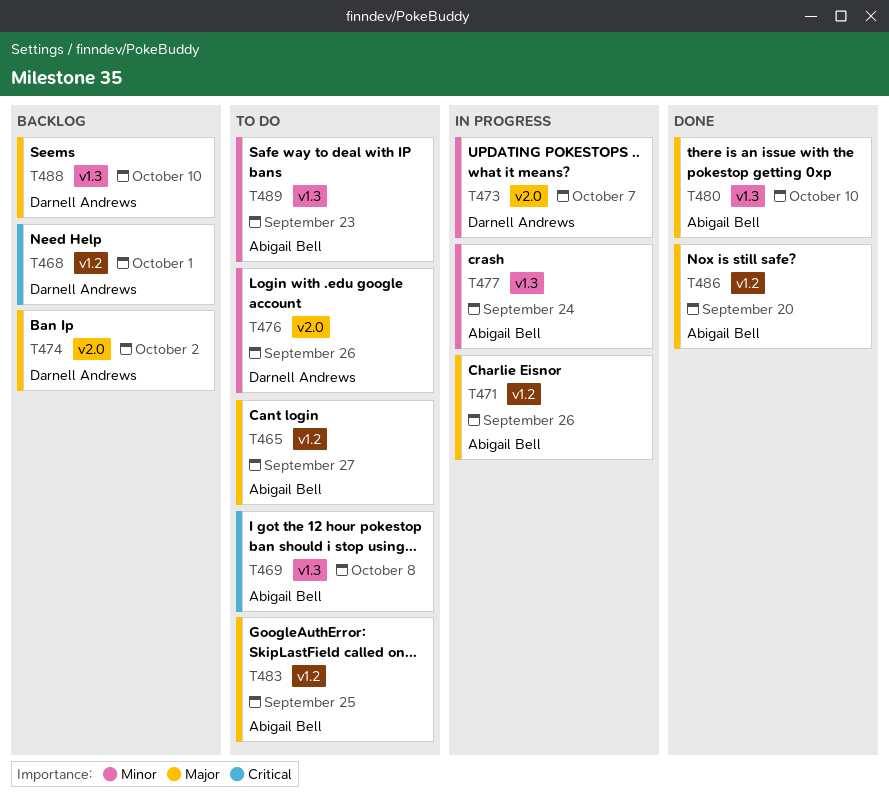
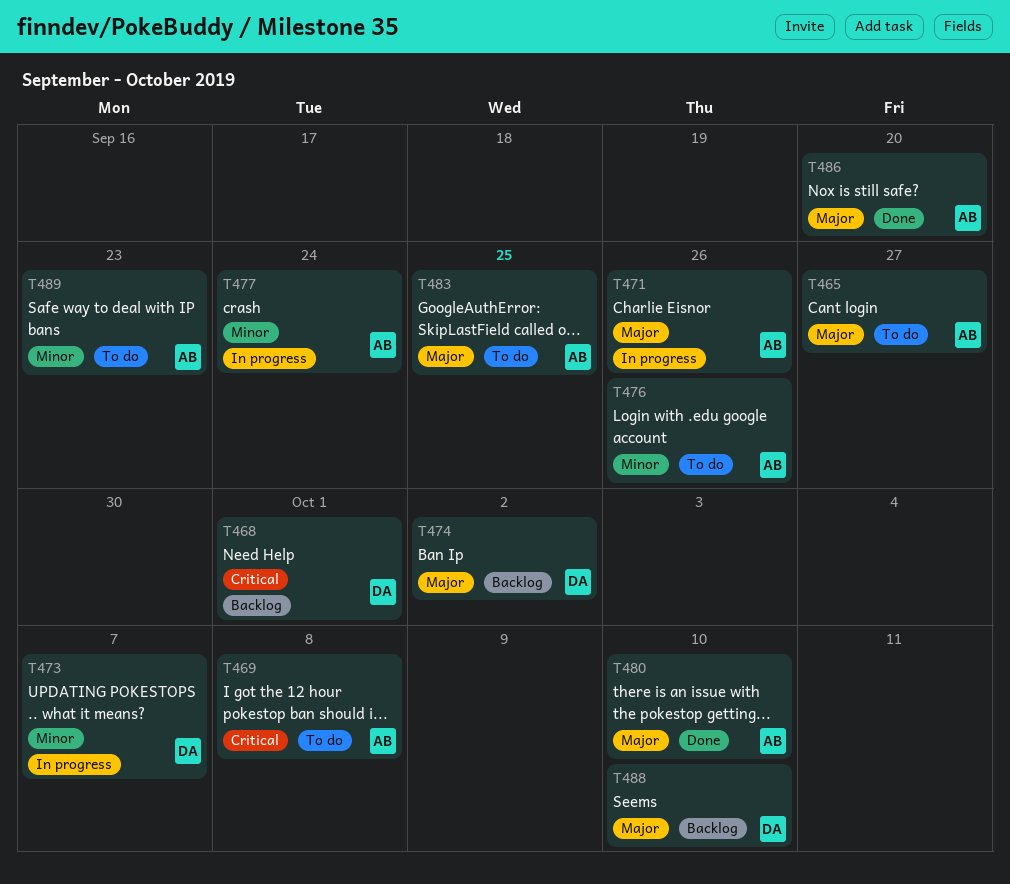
T476, owner: Darnell Andrews -> Abigail Bell

